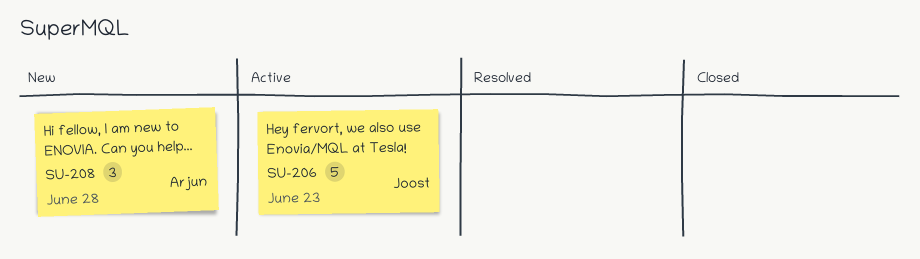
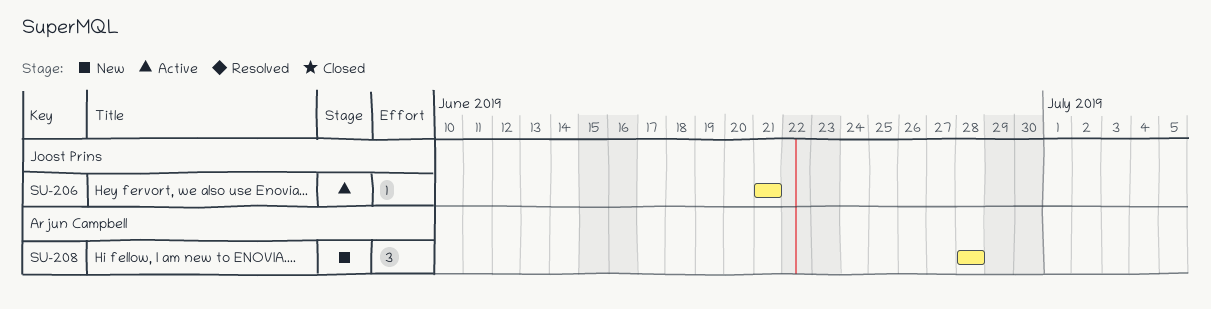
SU-206, estimate: 5 -> 1
SU-206, due: Jun 23 -> Jun 21

